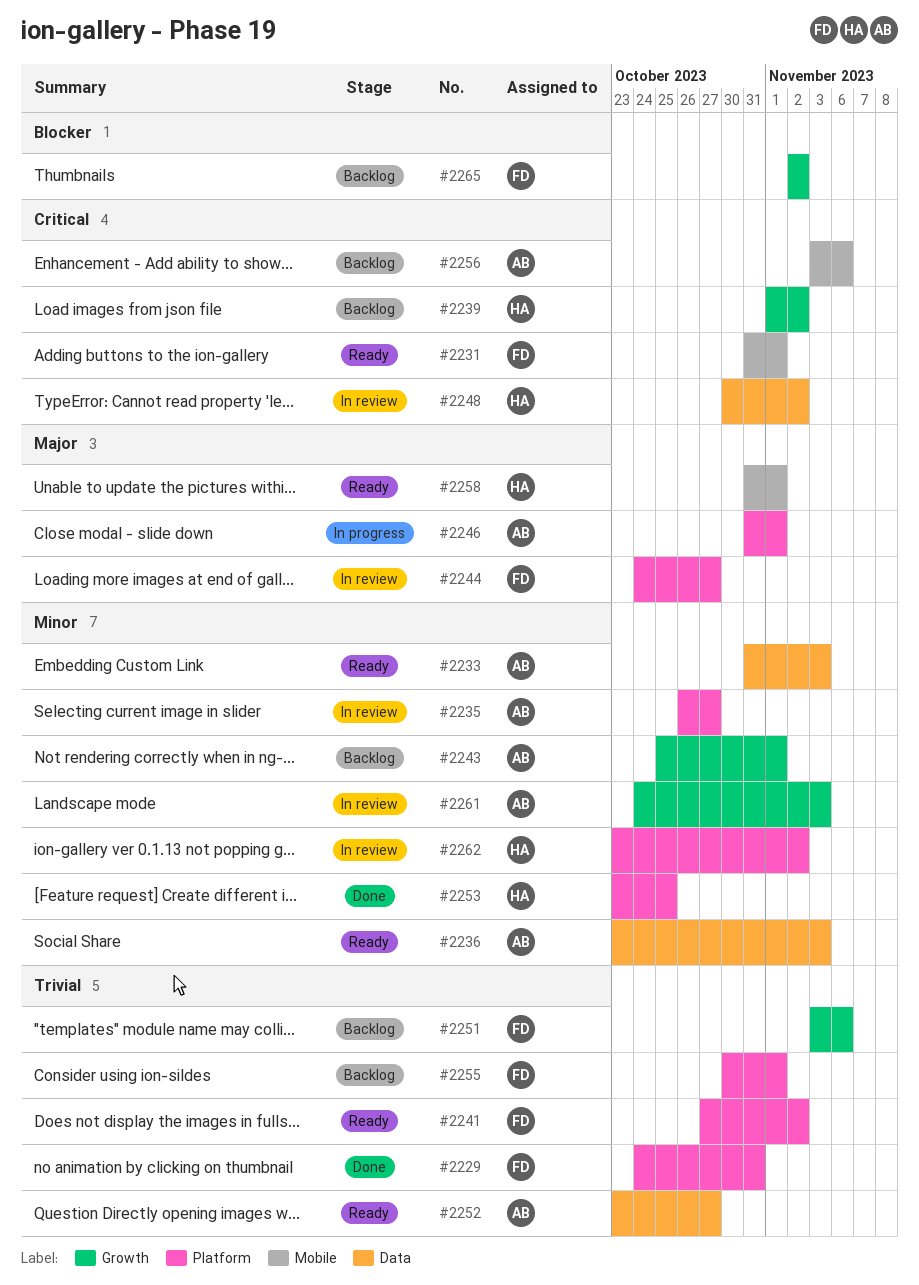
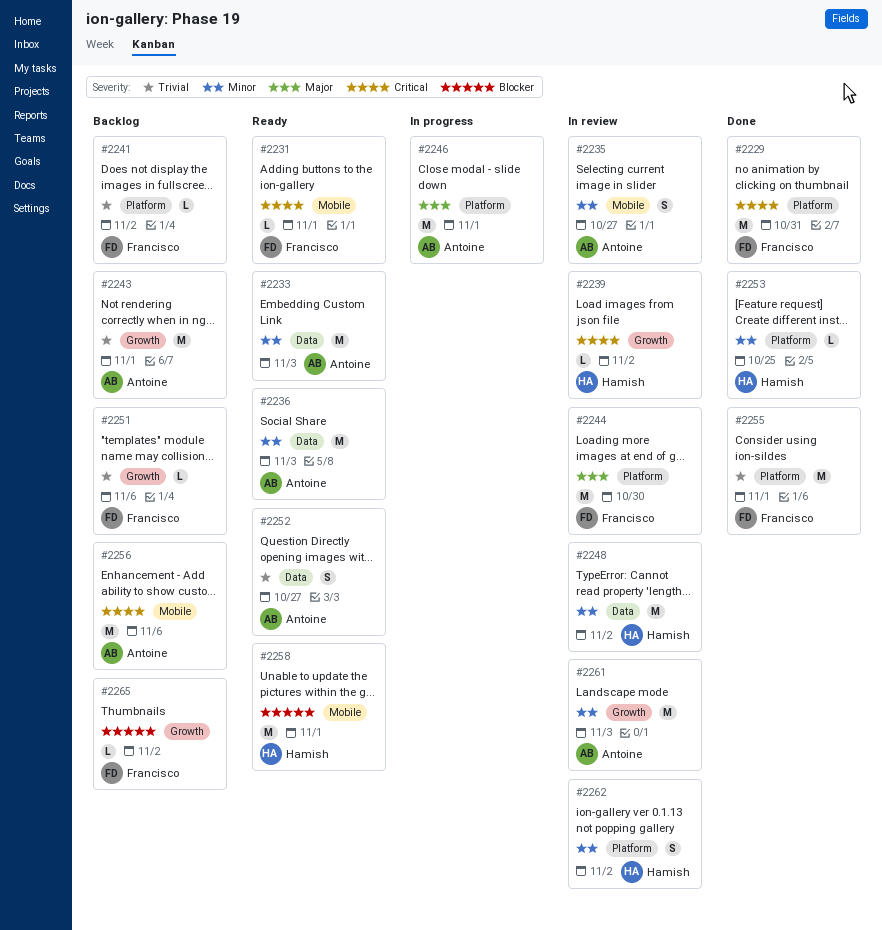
#2229, priority: Trivial -> Critical
#2235, label: Platform -> Mobile
#2239, status: Backlog -> In review
#2241, status: Ready -> Backlog
#2243, priority: Minor -> Trivial
#2244, due: Oct 27 -> Oct 30
#2248, priority: Critical -> Minor
#2255, status: Backlog -> Done
#2258, priority: Major -> Blocker

